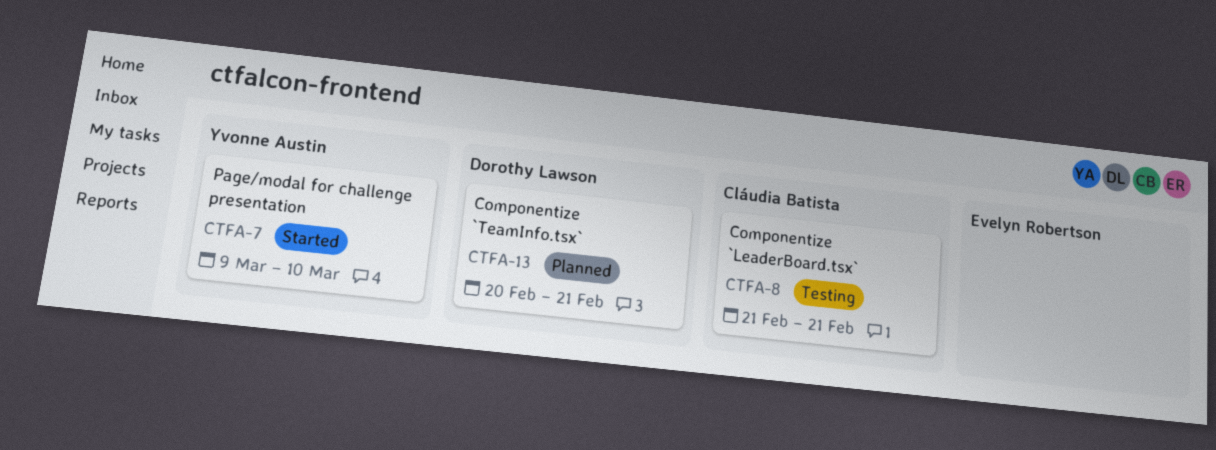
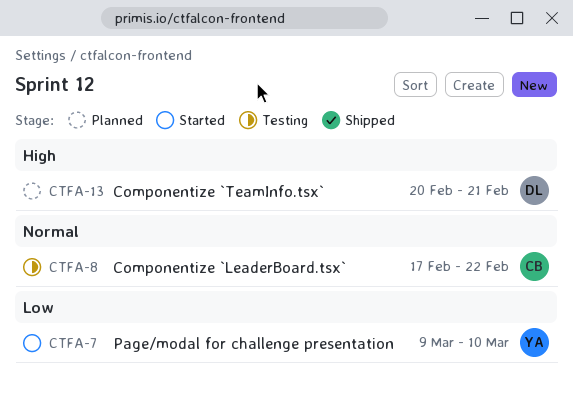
CTFA-8, start: Feb 21 -> Feb 17
CTFA-8, due: Feb 21 -> Feb 22

